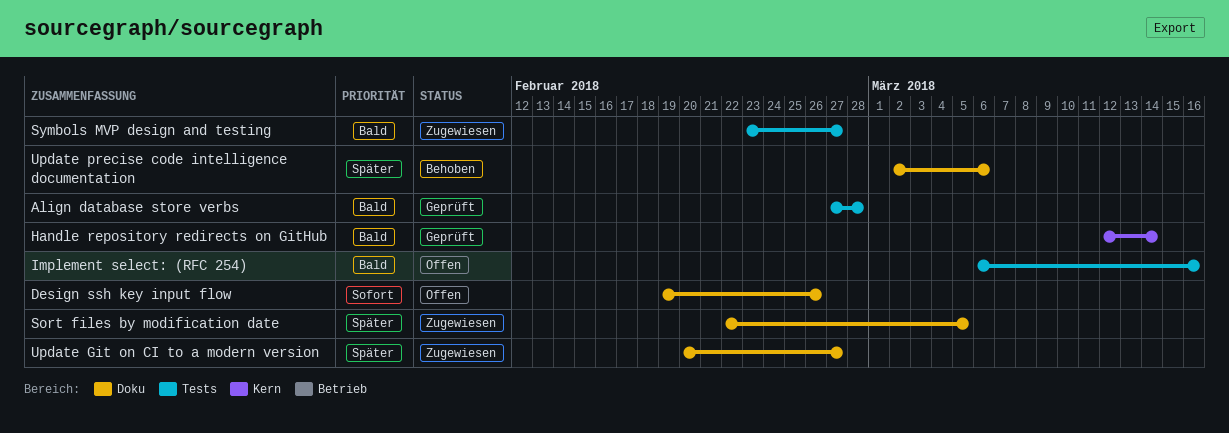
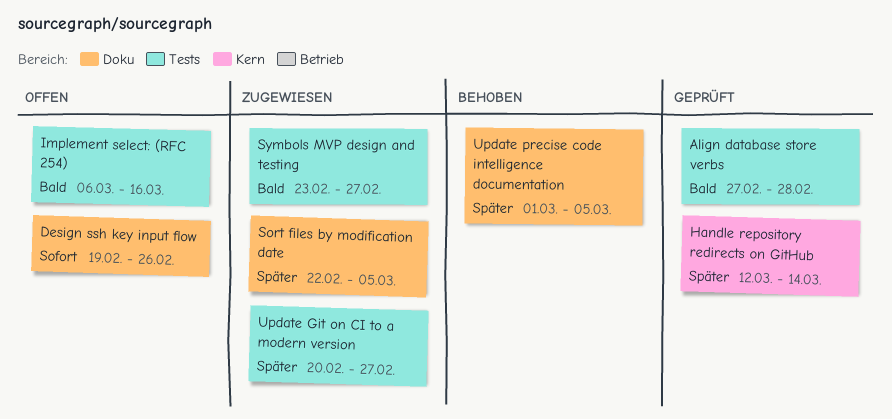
Handle repository redirects on GitHub, priority: Bald -> Später
Update Git on CI to a modern version, label: Doku -> Tests
Update precise code intelligence documentation, start: Mar 2 -> Mar 1
Update precise code intelligence documentation, due: Mar 6 -> Mar 5

